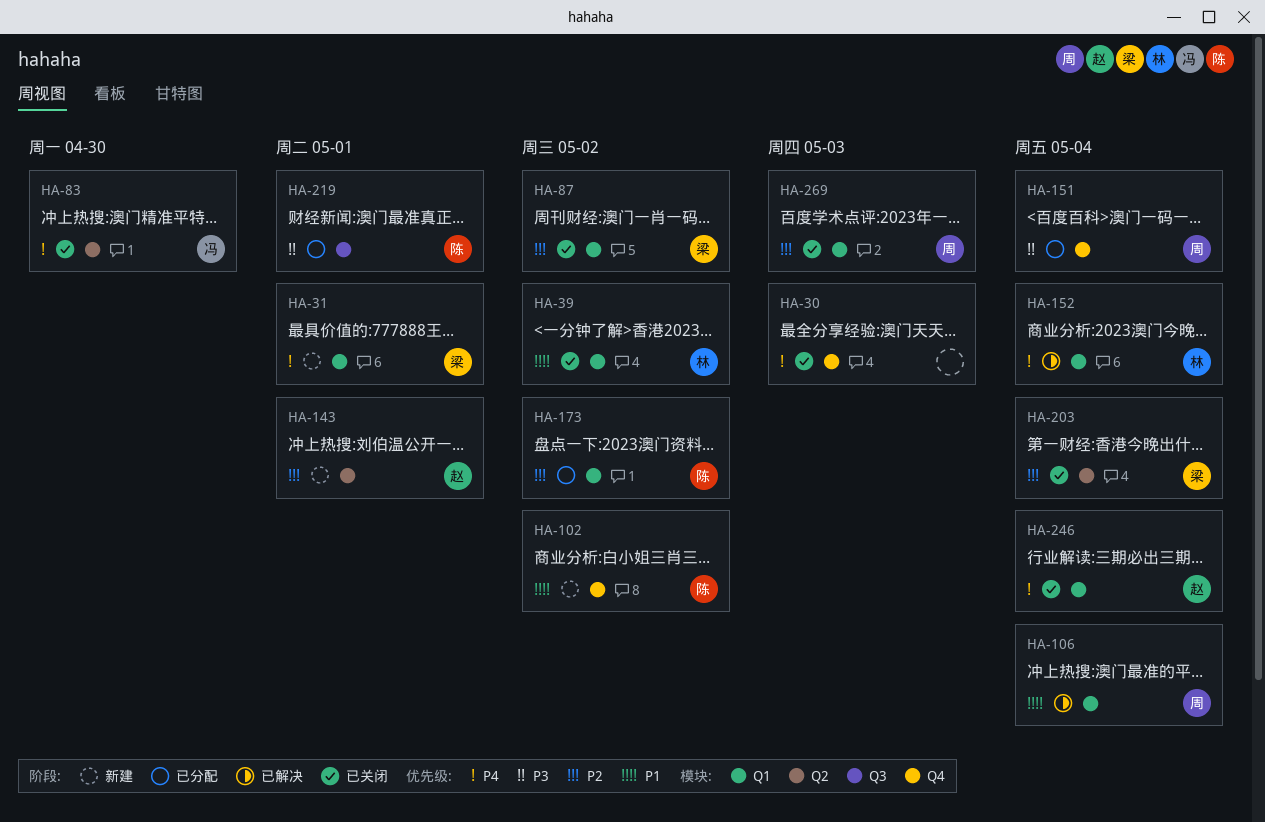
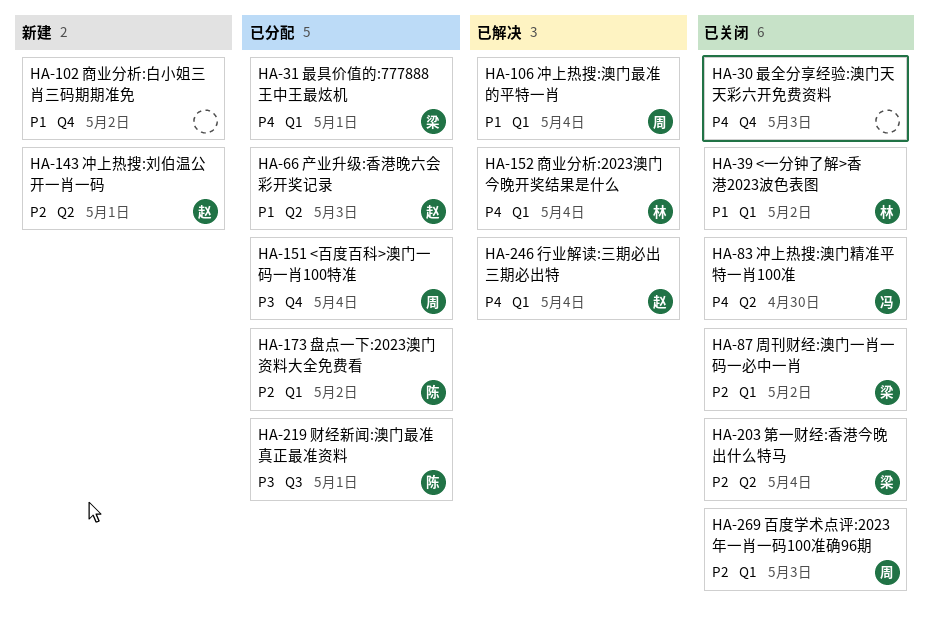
HA-31, status: 新建 -> 已分配
HA-66: none -> present
HA-102, owner: 陈 -> none
HA-246, status: 已关闭 -> 已解决

